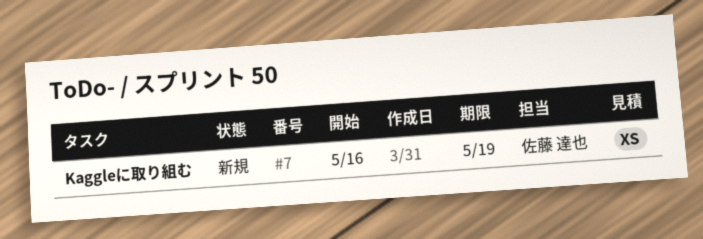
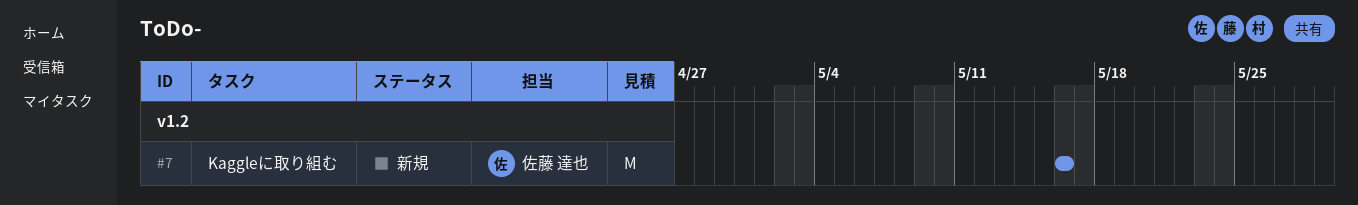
#7, estimate: XS -> M
#7, due: May 19 -> May 16

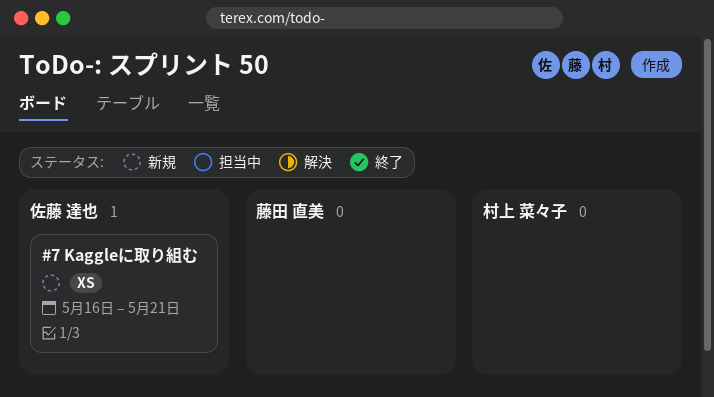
#7, estimate: M -> XS
#7, due: May 16 -> May 21

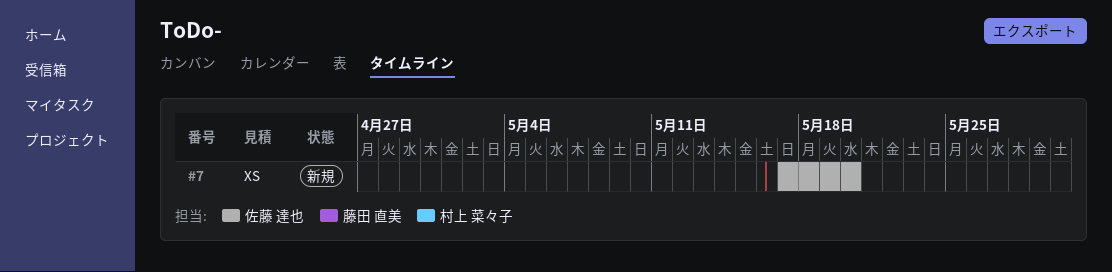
#7, start: May 16 -> May 17
#7, due: May 21 -> May 20

